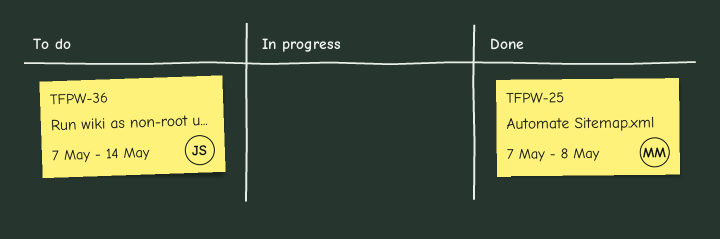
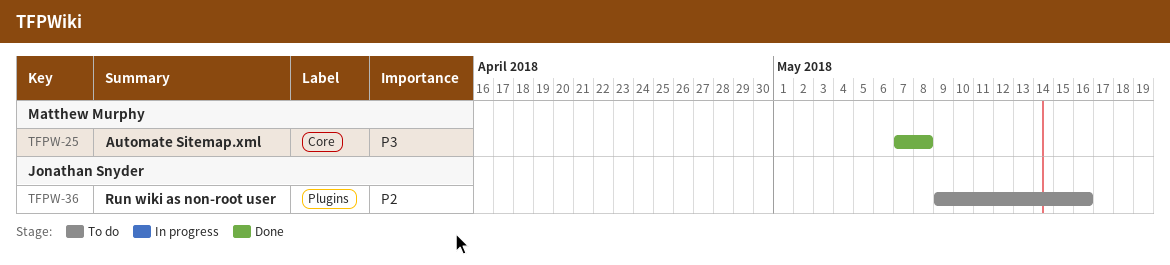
TFPW-36, start: May 7 -> May 9
TFPW-36, due: May 14 -> May 16

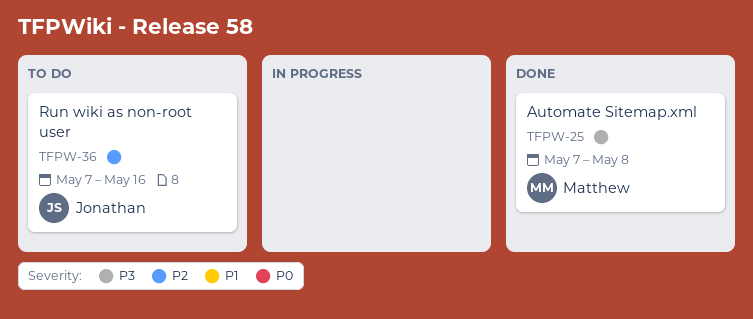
TFPW-36, start: May 9 -> May 7

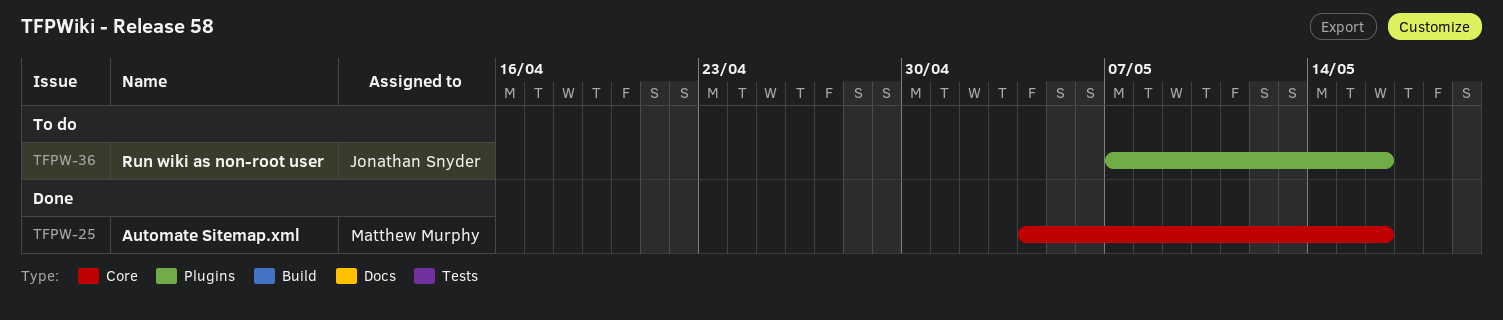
TFPW-25, start: May 7 -> May 4
TFPW-25, due: May 8 -> May 16

